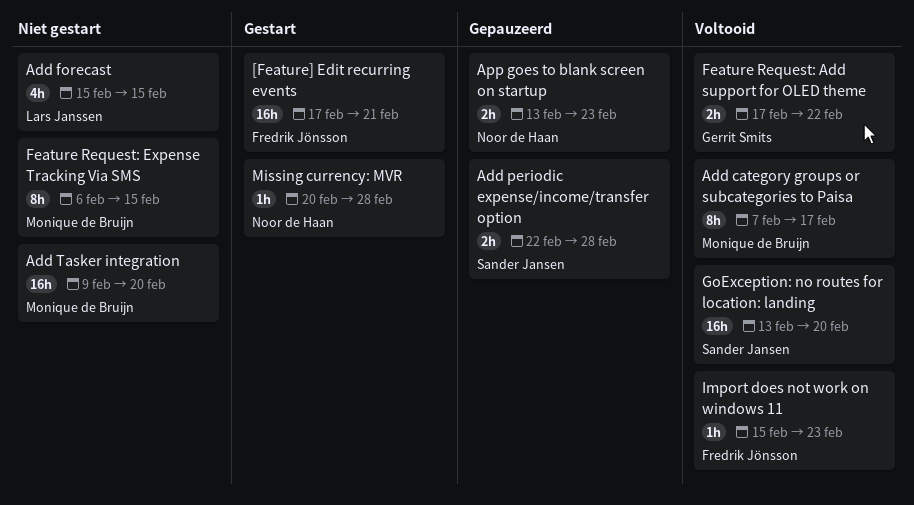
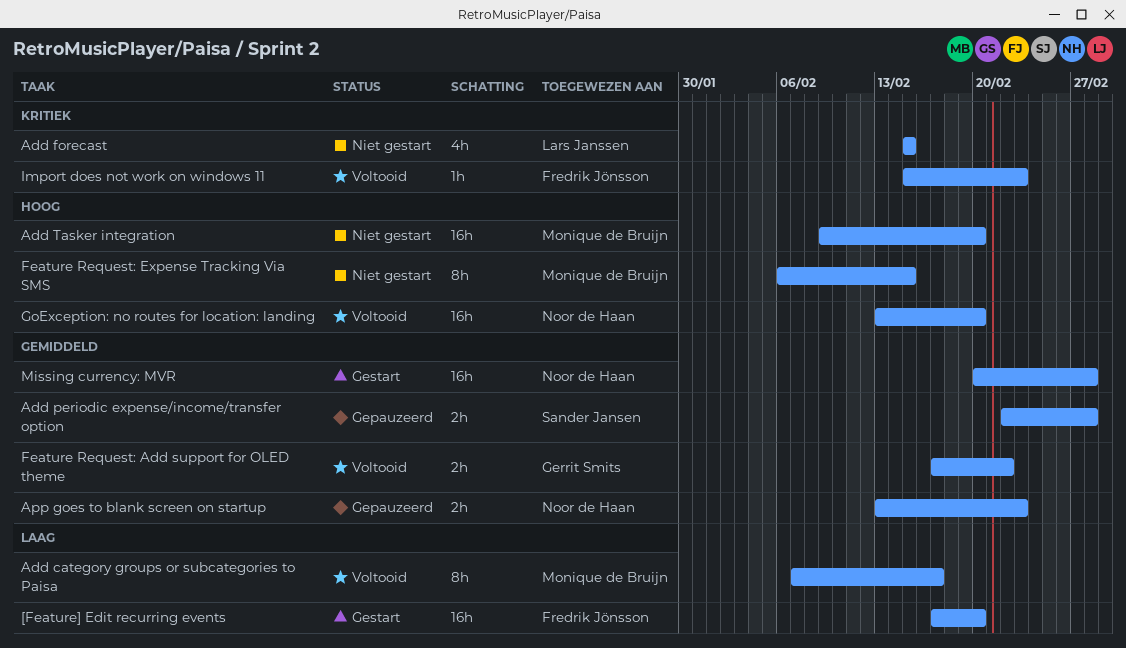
[Feature] Edit recurring events, due: Feb 21 -> Feb 20
GoException: no routes for location: landing, owner: Sander Jansen -> Noor de Haan
Missing currency: MVR, estimate: 1h -> 16h

